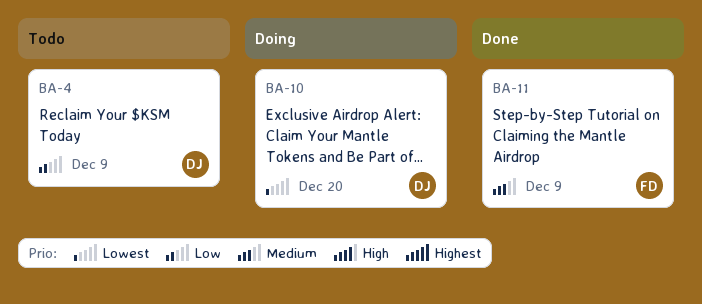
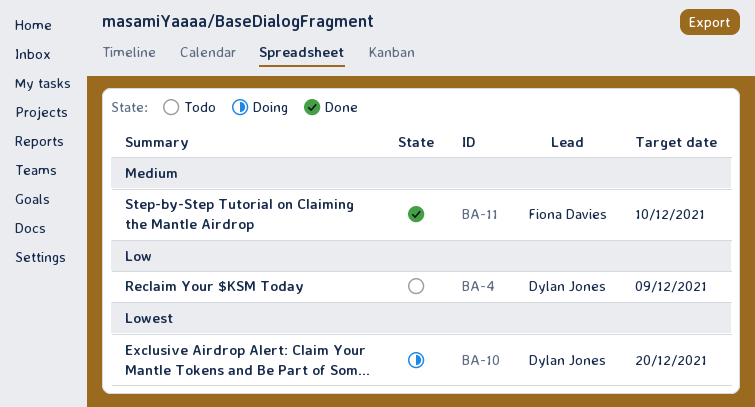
BA-11, due: Dec 9 -> Dec 10

